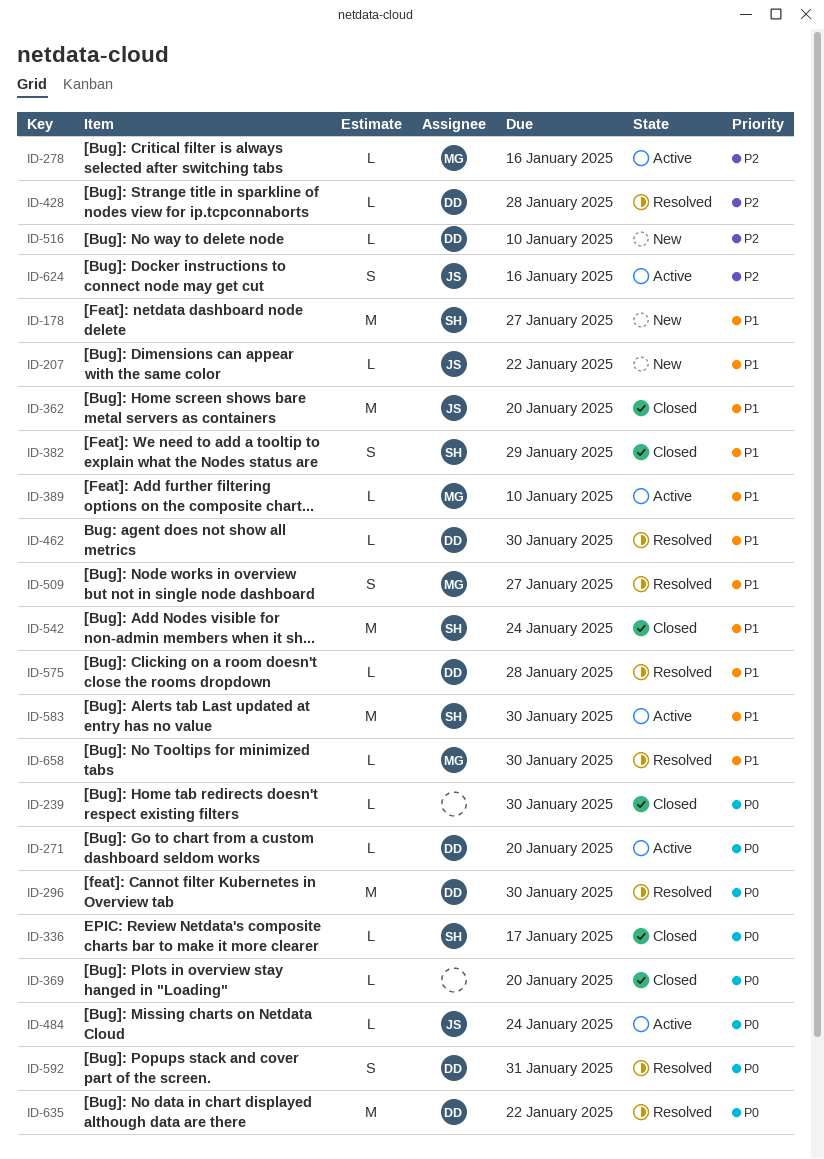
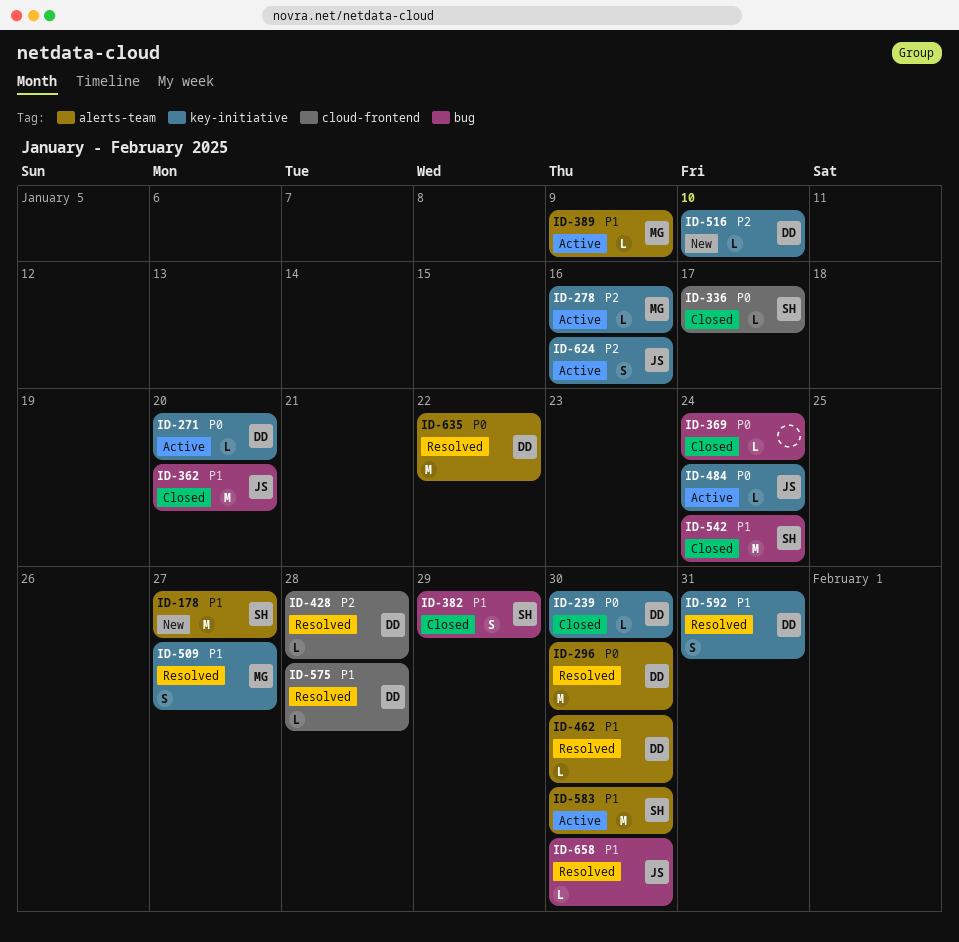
ID-207: present -> none
ID-239, owner: none -> DD
ID-369, due: Jan 20 -> Jan 24
ID-389, due: Jan 10 -> Jan 9
ID-592, priority: P0 -> P1
ID-658, owner: MG -> JS

